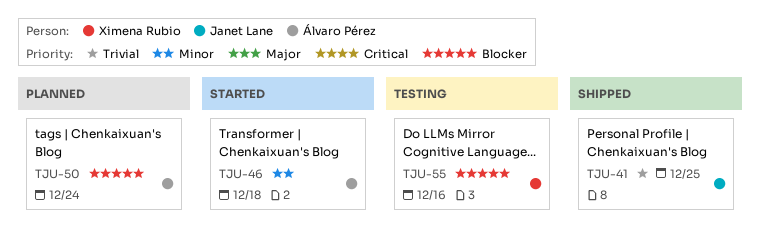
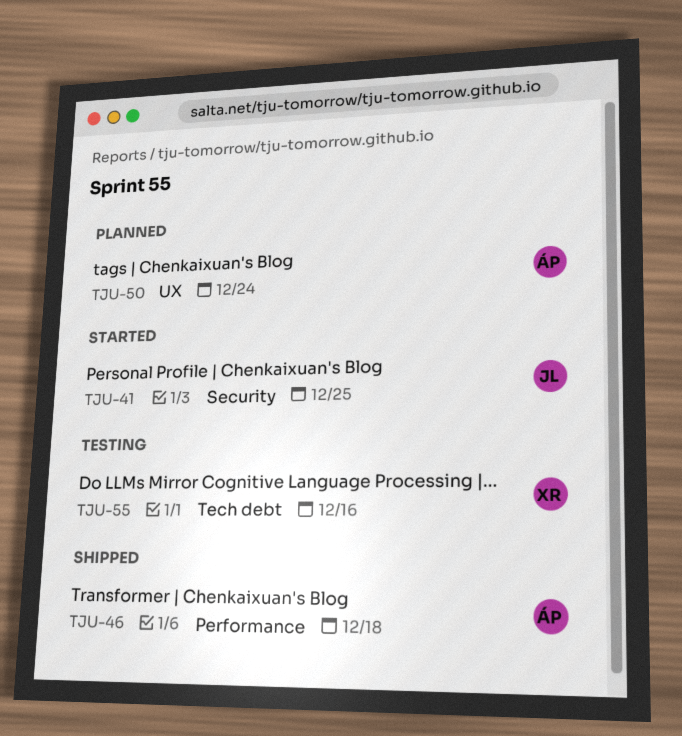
TJU-41, status: Shipped -> Started
TJU-46, status: Started -> Shipped

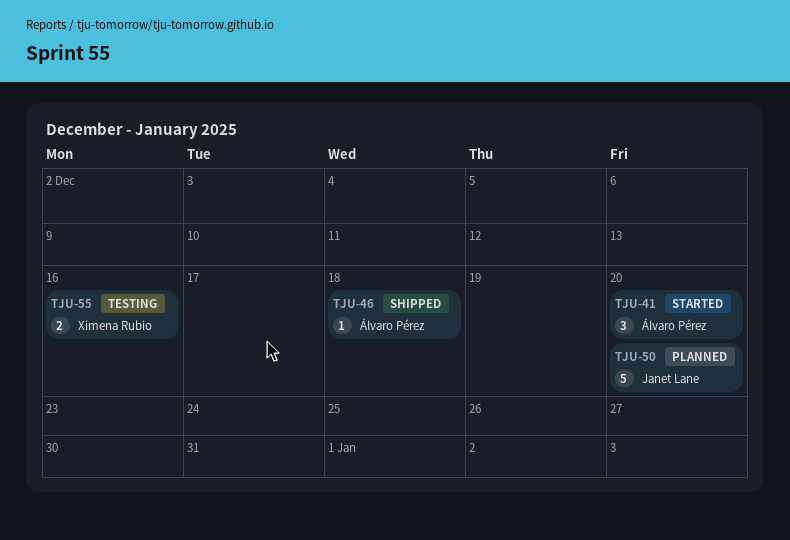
TJU-41, owner: Janet Lane -> Álvaro Pérez
TJU-41, due: Dec 25 -> Dec 20
TJU-50, owner: Álvaro Pérez -> Janet Lane
TJU-50, due: Dec 24 -> Dec 20

